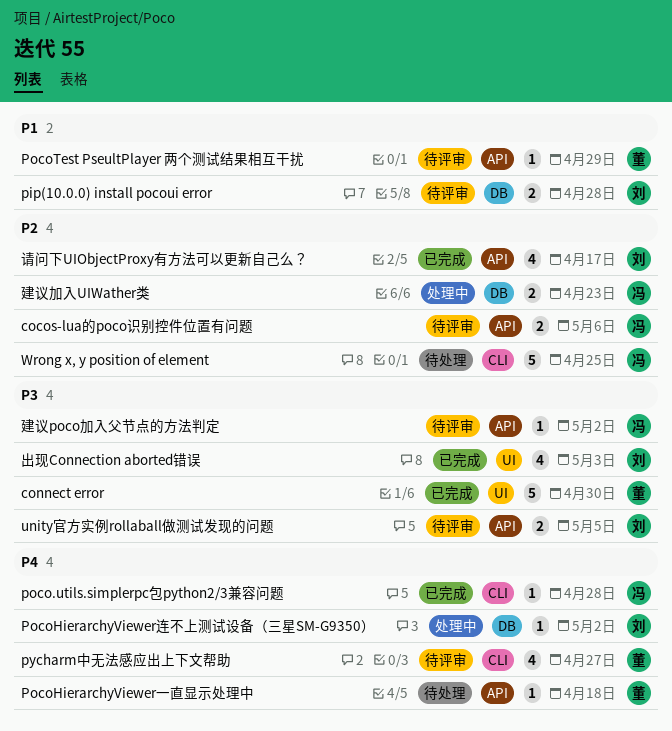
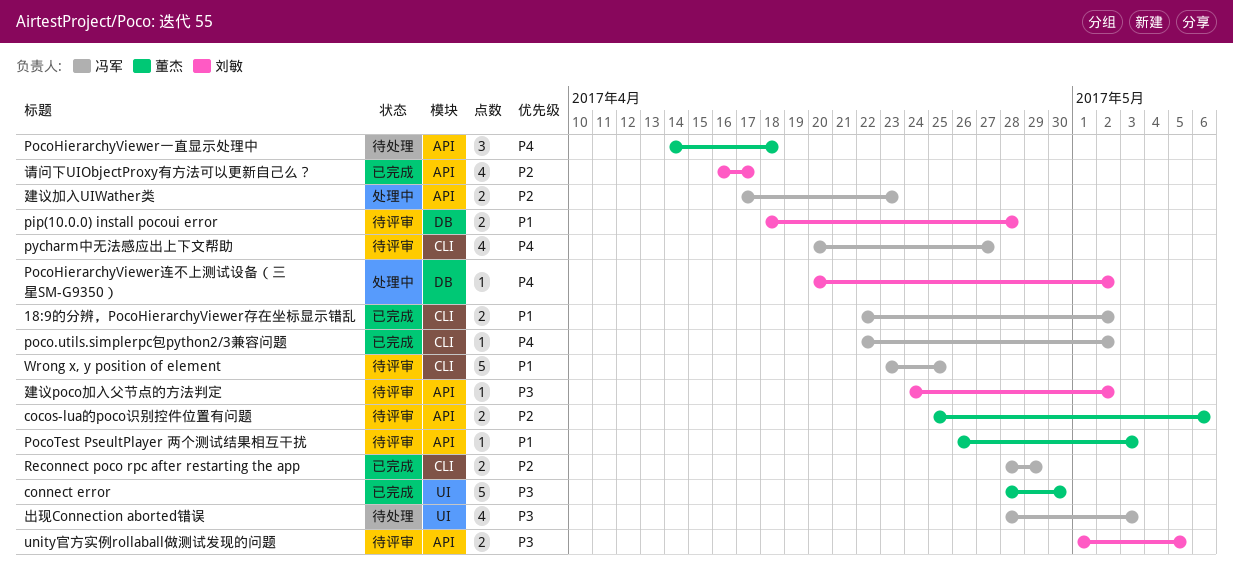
18:9的分辨，PocoHierarchyViewer存在坐标显示错乱: none -> present
cocos-lua的poco识别控件位置有问题, owner: 冯军 -> 董杰
poco.utils.simplerpc包python2/3兼容问题, due: Apr 28 -> May 2
PocoHierarchyViewer一直显示处理中, estimate: 1 -> 3
PocoTest PseultPlayer 两个测试结果相互干扰, due: Apr 29 -> May 3
pycharm中无法感应出上下文帮助, owner: 董杰 -> 冯军
Reconnect poco rpc after restarting the app: none -> present
Wrong x, y position of element, status: 待处理 -> 待评审
Wrong x, y position of element, priority: P2 -> P1
出现Connection aborted错误, status: 已完成 -> 待处理
出现Connection aborted错误, owner: 刘敏 -> 冯军
建议poco加入父节点的方法判定, owner: 冯军 -> 刘敏
建议加入UIWather类, label: DB -> API

